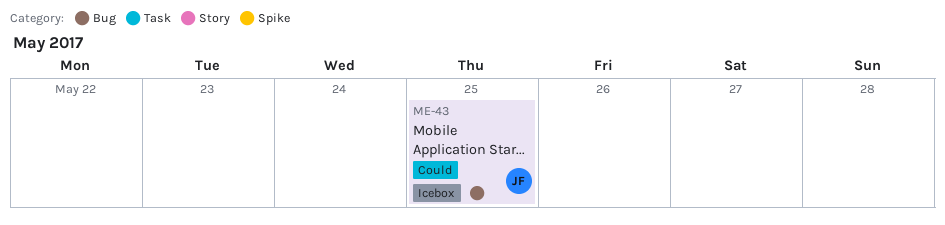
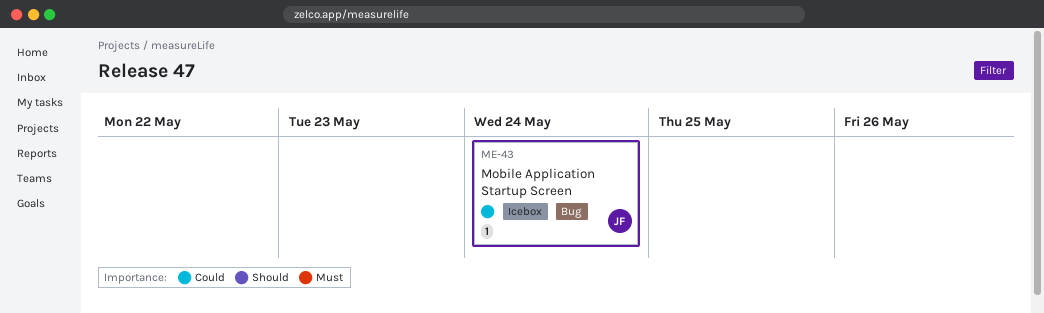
ME-43, due: May 25 -> May 24

